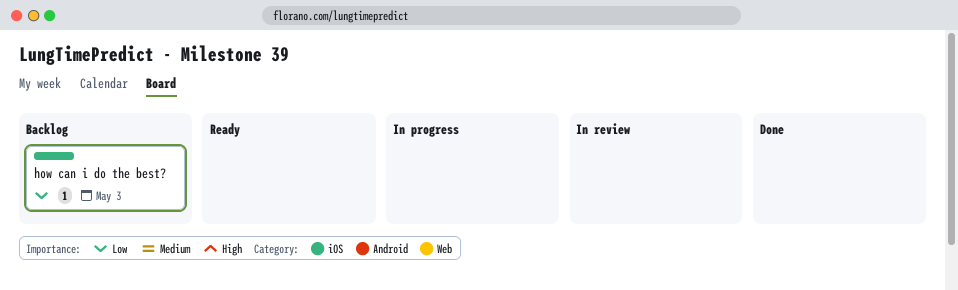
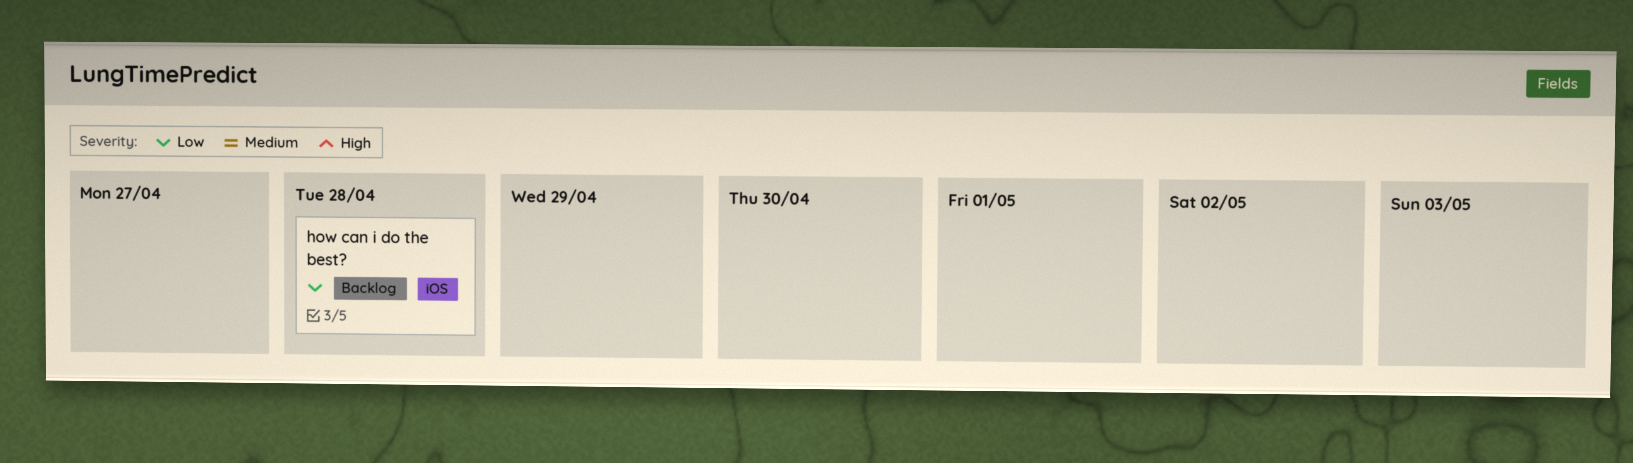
how can i do the best?, due: May 3 -> Apr 28

